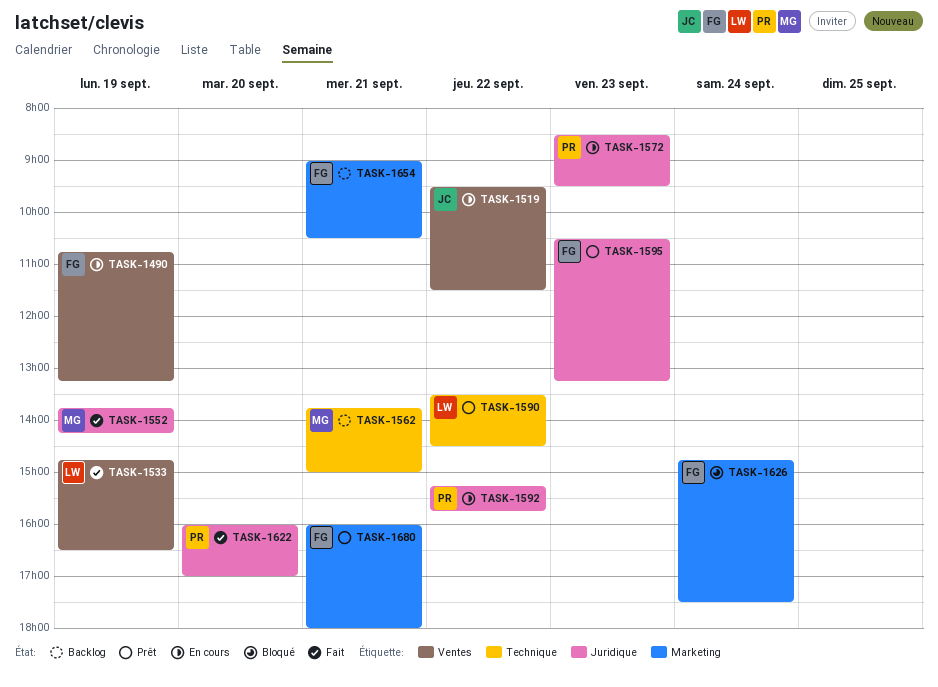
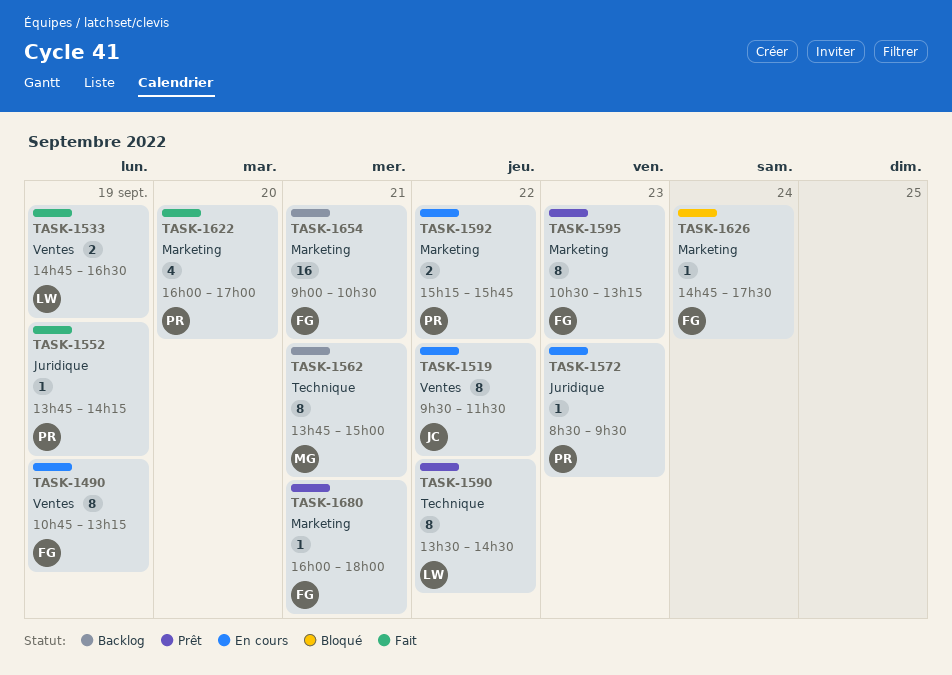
TASK-1552, owner: MG -> PR
TASK-1592, label: Juridique -> Marketing
TASK-1595, label: Juridique -> Marketing
TASK-1622, label: Juridique -> Marketing

